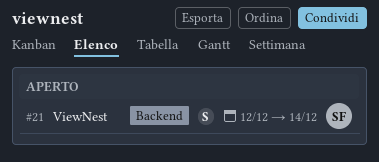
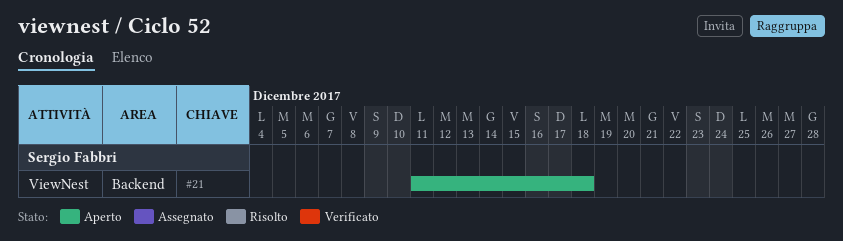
#21, start: Dec 12 -> Dec 11
#21, due: Dec 14 -> Dec 18

